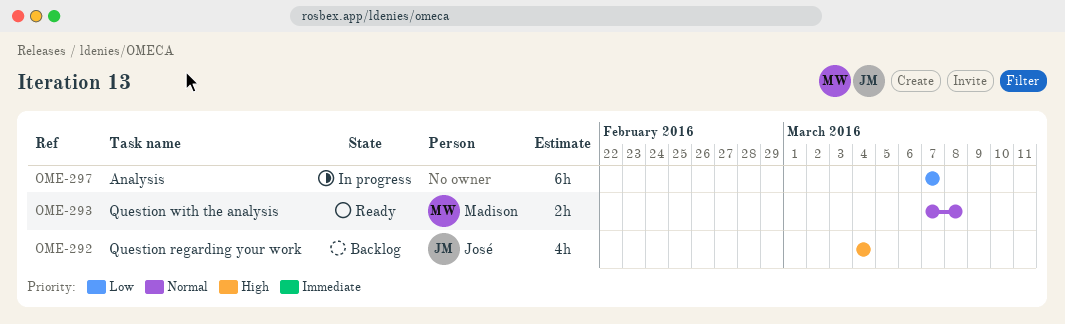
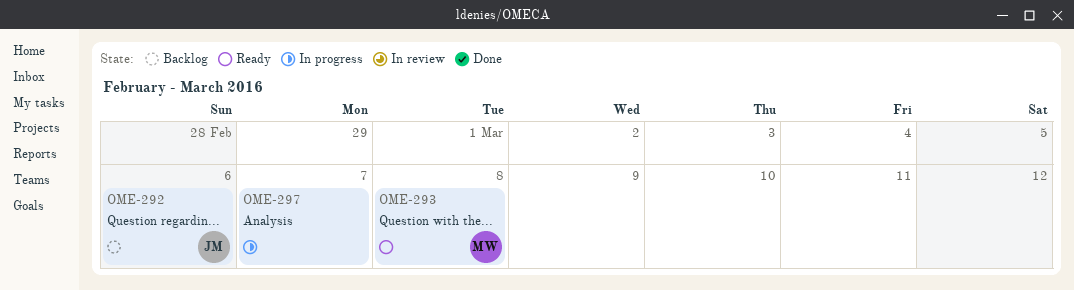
OME-292, due: Mar 4 -> Mar 6

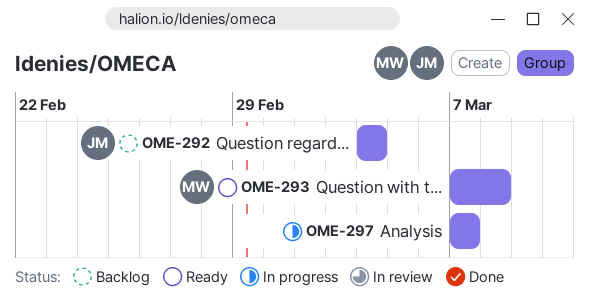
OME-292, due: Mar 6 -> Mar 4

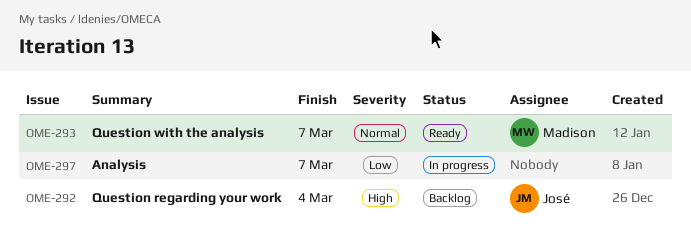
OME-293, due: Mar 8 -> Mar 7

